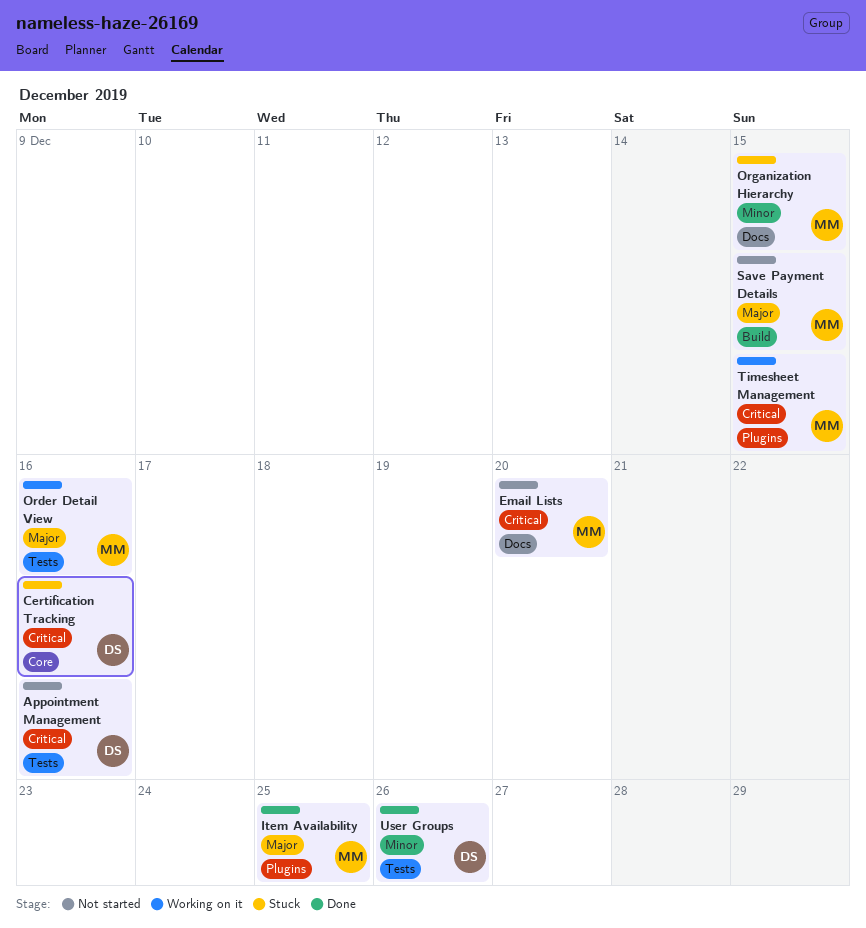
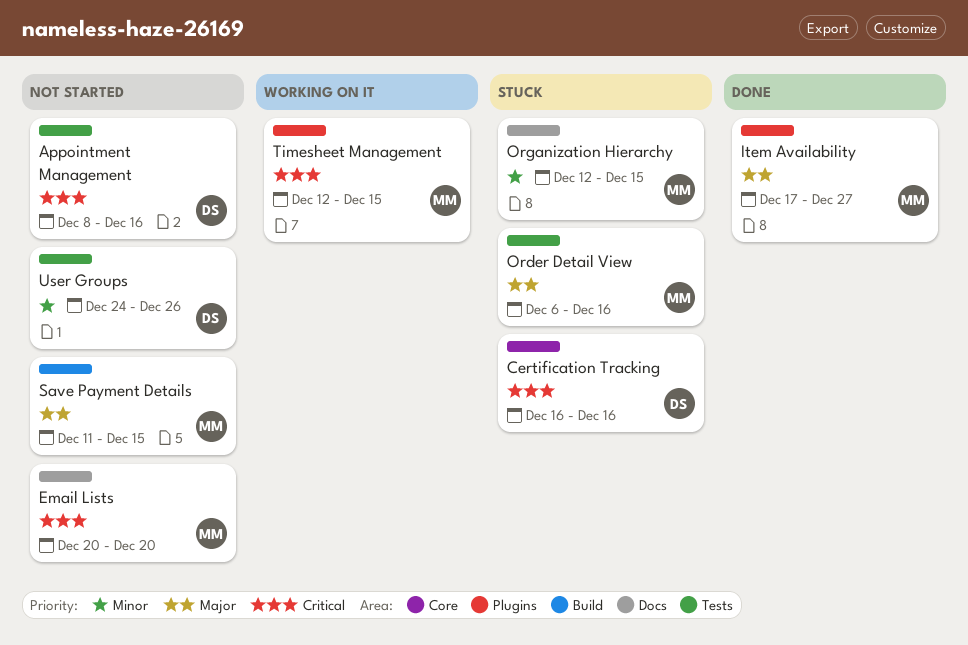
Item Availability, due: Dec 25 -> Dec 27
Order Detail View, status: Working on it -> Stuck
User Groups, status: Done -> Not started

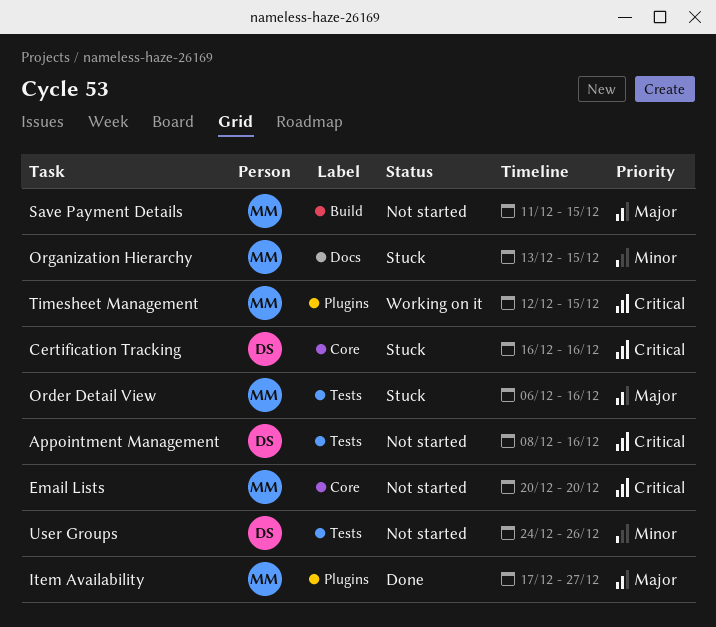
Email Lists, label: Docs -> Core
Organization Hierarchy, start: Dec 12 -> Dec 13

